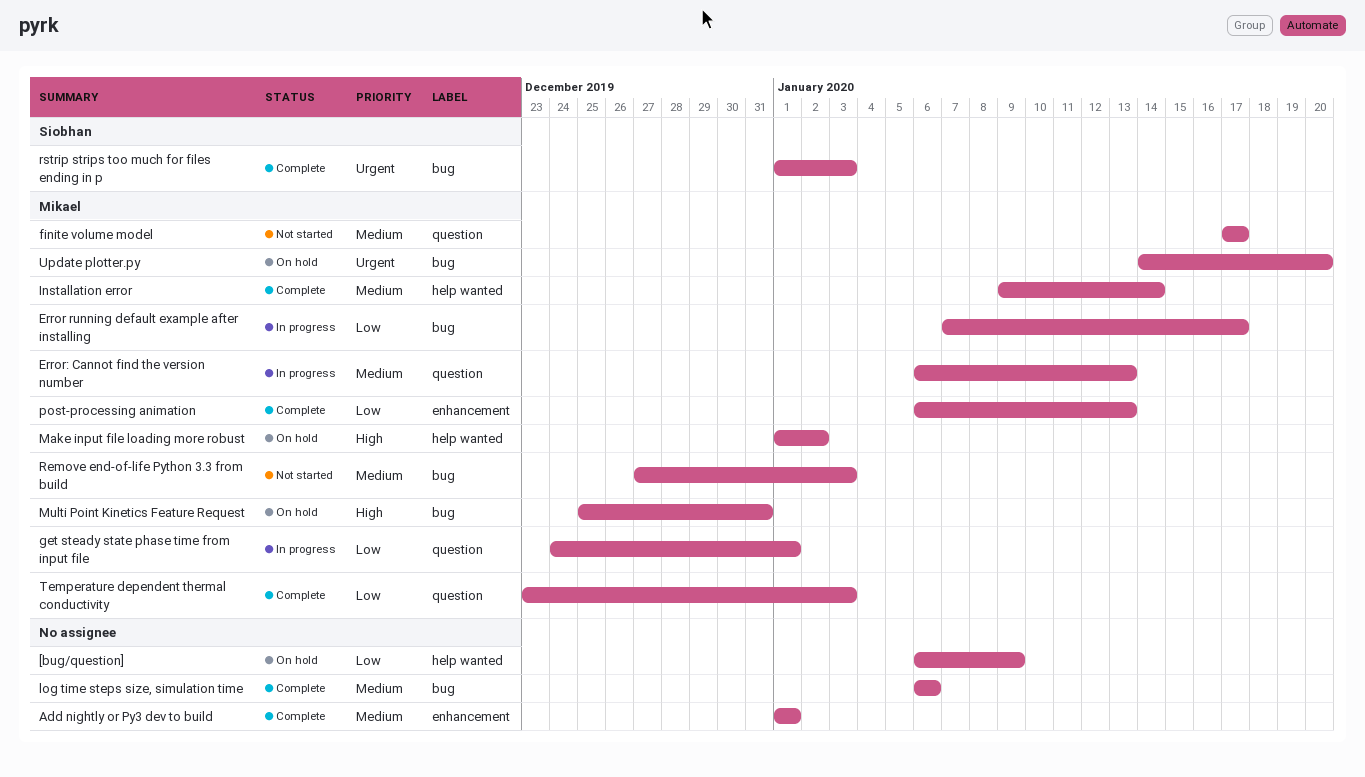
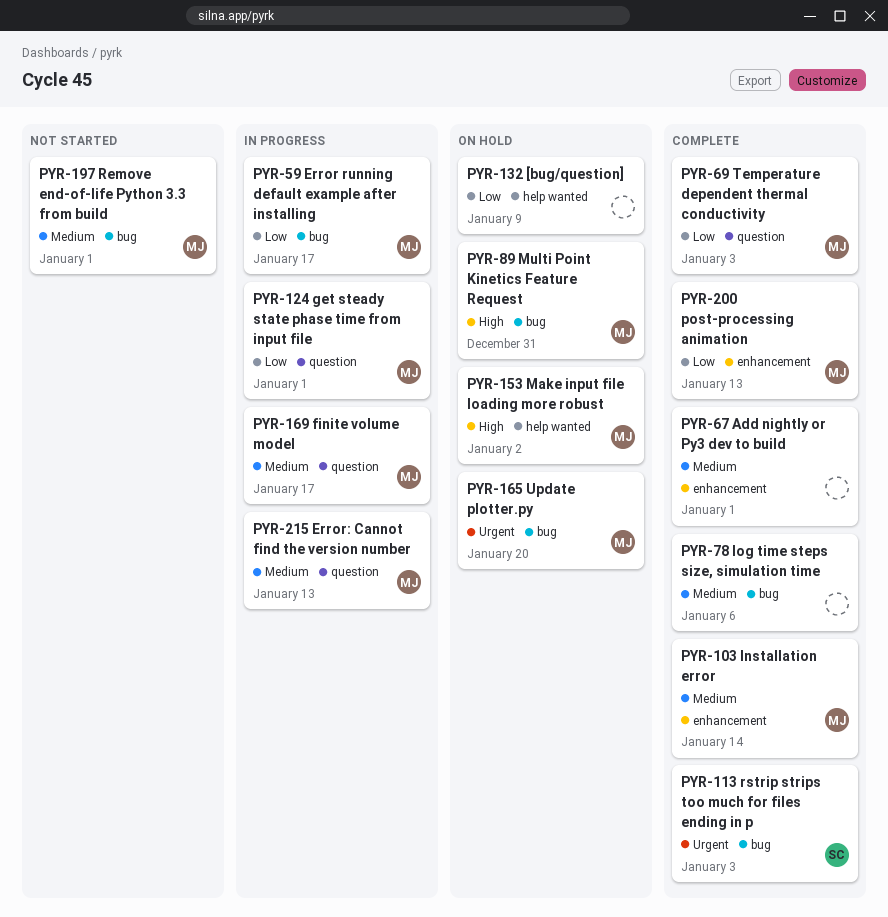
finite volume model, status: Not started -> In progress
Installation error, label: help wanted -> enhancement
Remove end-of-life Python 3.3 from build, due: Jan 3 -> Jan 1

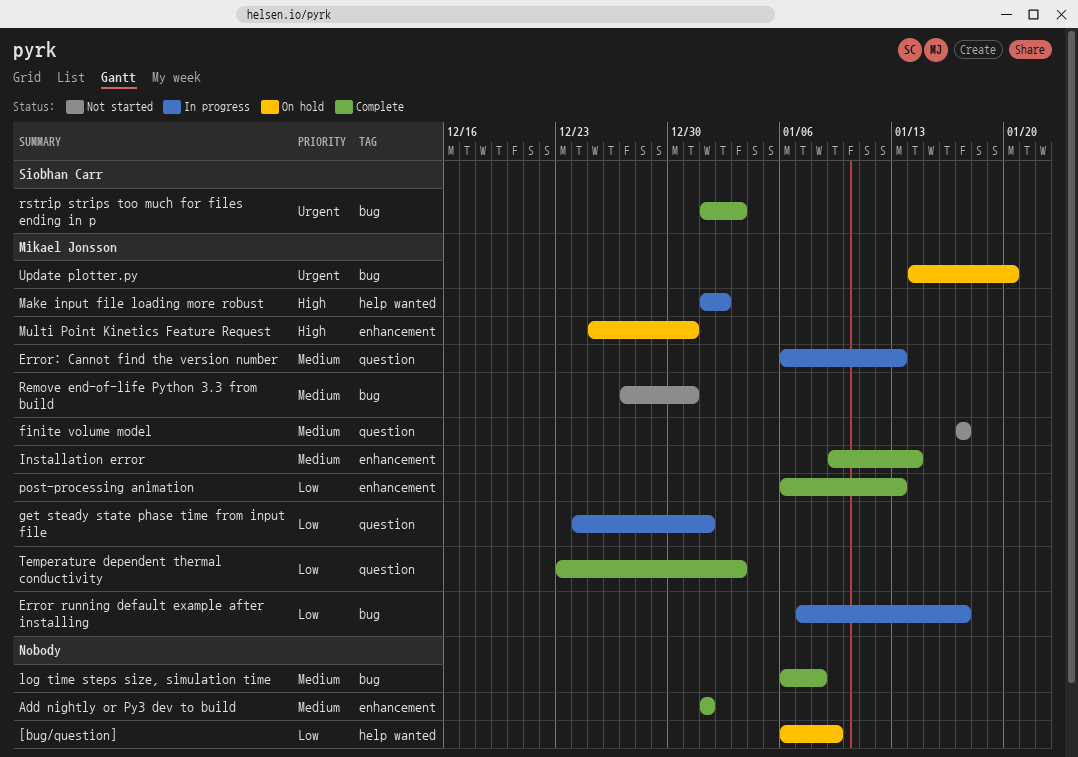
finite volume model, status: In progress -> Not started
log time steps size, simulation time, due: Jan 6 -> Jan 8
Make input file loading more robust, status: On hold -> In progress
Multi Point Kinetics Feature Request, label: bug -> enhancement
Remove end-of-life Python 3.3 from build, due: Jan 1 -> Dec 31

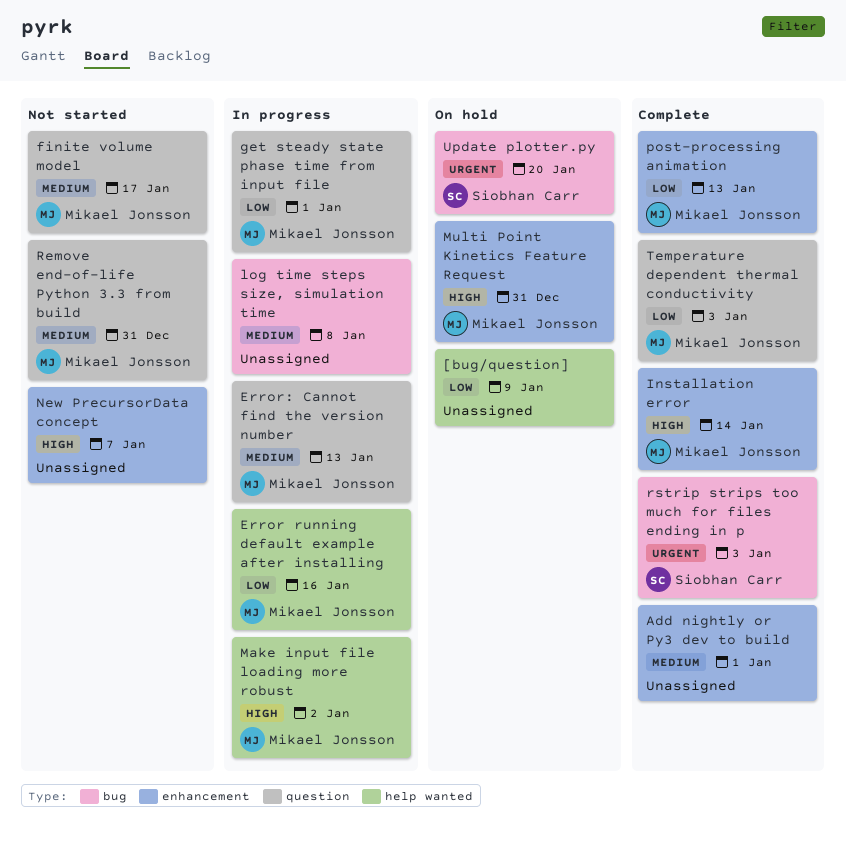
Error running default example after installing, label: bug -> help wanted
Error running default example after installing, due: Jan 17 -> Jan 16
Installation error, priority: Medium -> High
log time steps size, simulation time, status: Complete -> In progress
New PrecursorData concept: none -> present
Remove end-of-life Python 3.3 from build, label: bug -> question
Update plotter.py, owner: Mikael Jonsson -> Siobhan Carr

